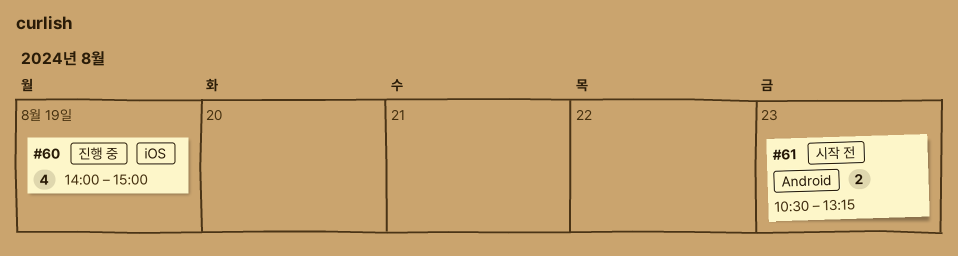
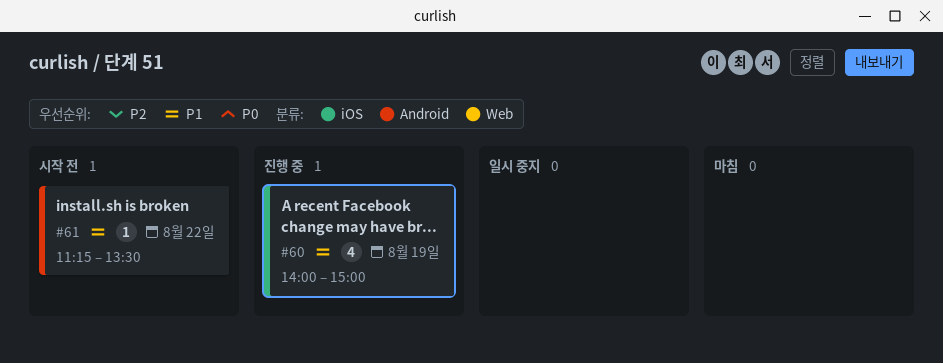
#61, estimate: 2 -> 1
#61, day: Aug 23 -> Aug 22
#61, begins: 10:30 -> 11:15
#61, ends: 13:15 -> 13:30

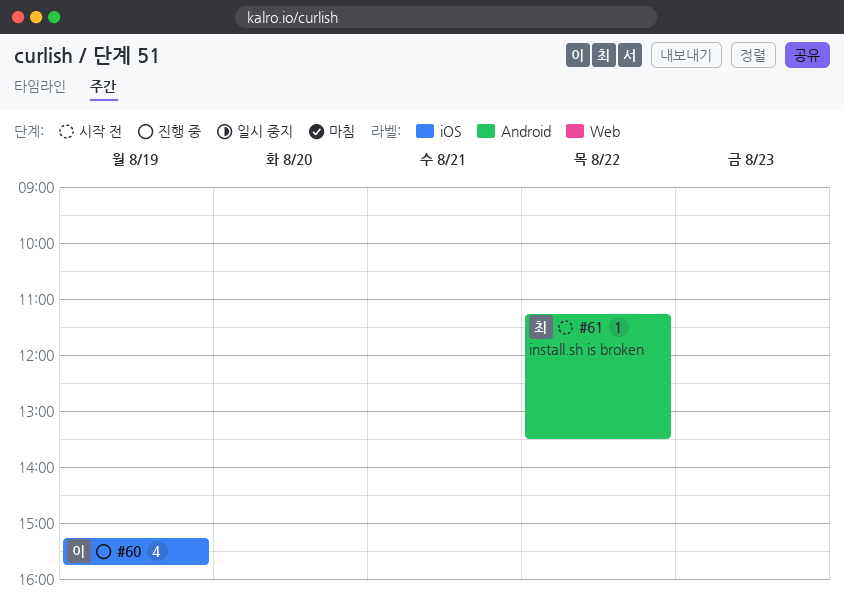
#60, begins: 14:00 -> 15:15
#60, ends: 15:00 -> 15:45

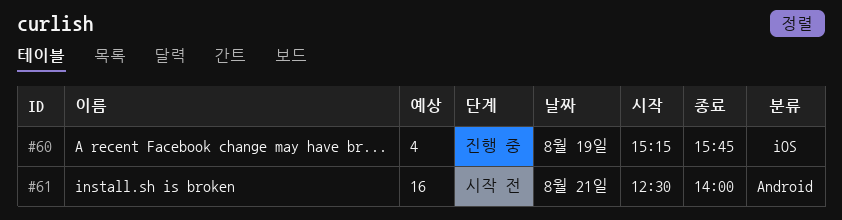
#61, estimate: 1 -> 16
#61, day: Aug 22 -> Aug 21
#61, begins: 11:15 -> 12:30
#61, ends: 13:30 -> 14:00

